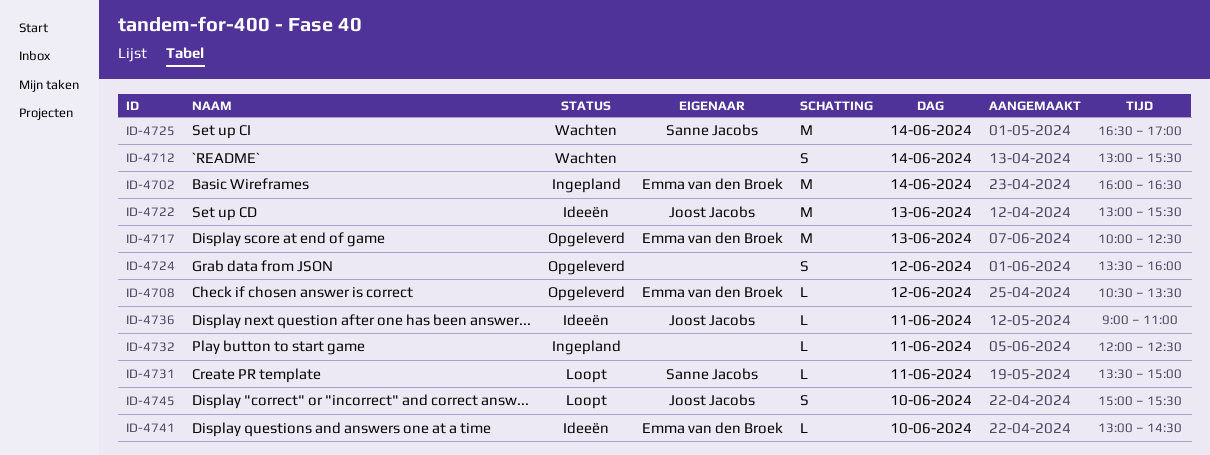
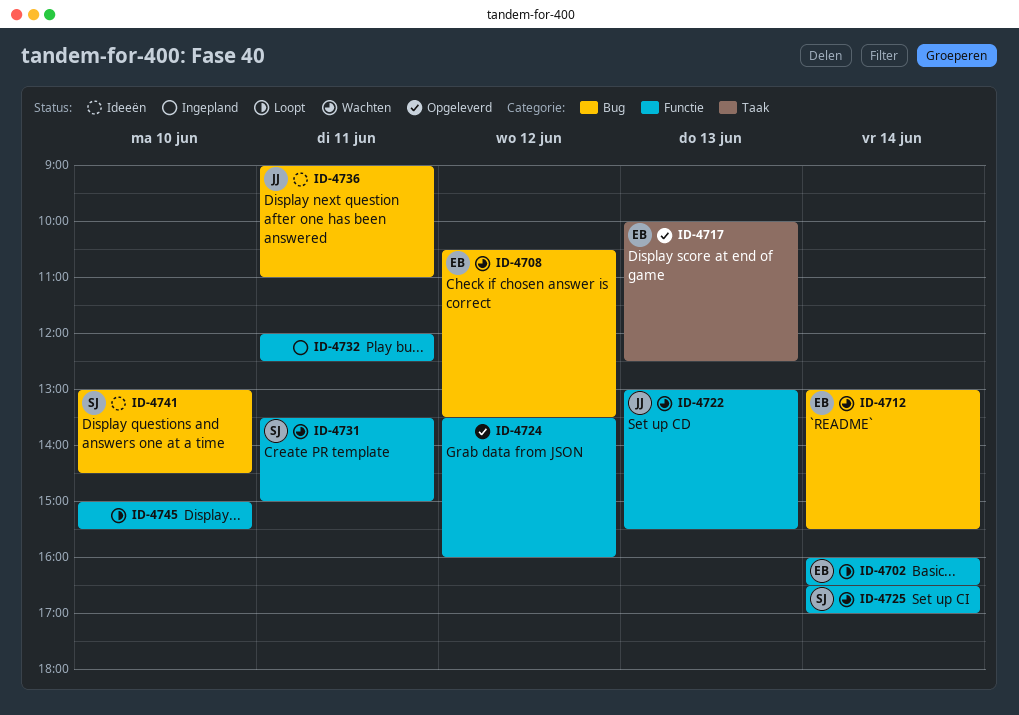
ID-4702, status: Ingepland -> Loopt
ID-4708, status: Opgeleverd -> Wachten
ID-4712, owner: none -> Emma van den Broek
ID-4722, status: Ideeën -> Wachten
ID-4731, status: Loopt -> Wachten
ID-4741, owner: Emma van den Broek -> Sanne Jacobs
ID-4745, owner: Joost Jacobs -> none

